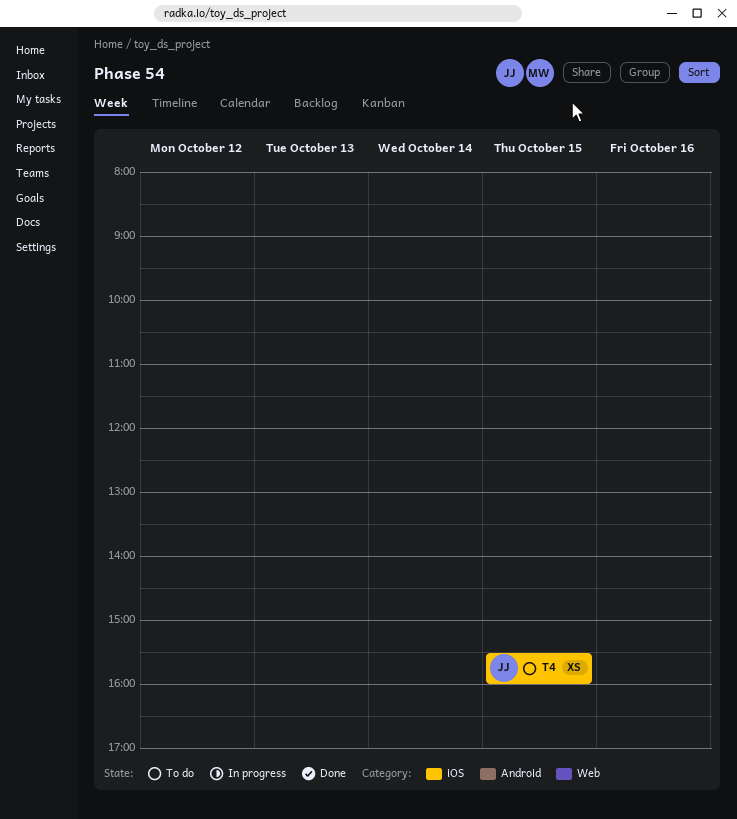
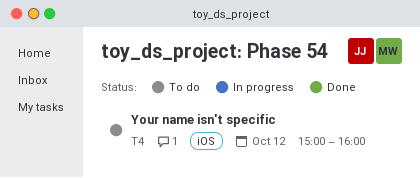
T4, day: Oct 15 -> Oct 12
T4, begins: 15:30 -> 15:00

